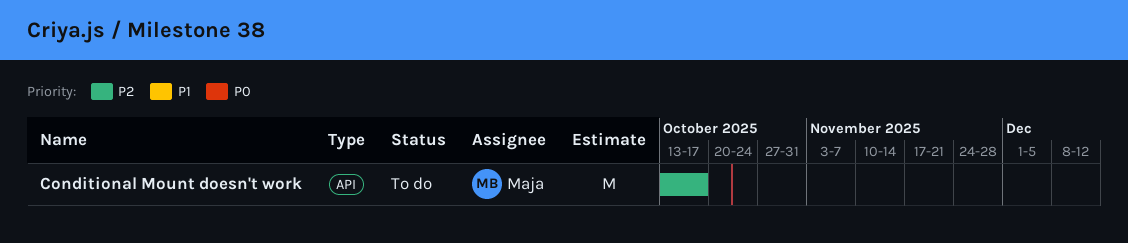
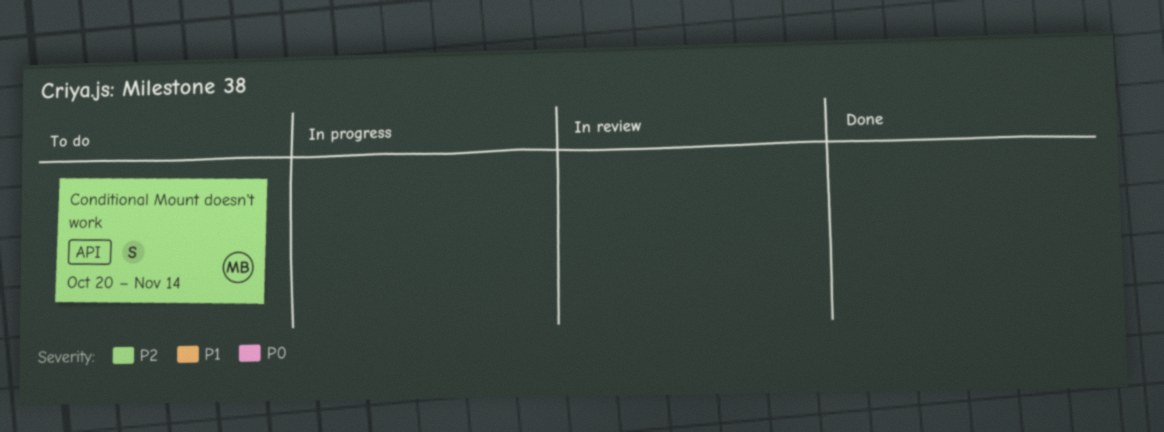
Conditional Mount doesn't work, estimate: M -> S
Conditional Mount doesn't work, start: Oct 13 -> Oct 20
Conditional Mount doesn't work, due: Oct 17 -> Nov 14

